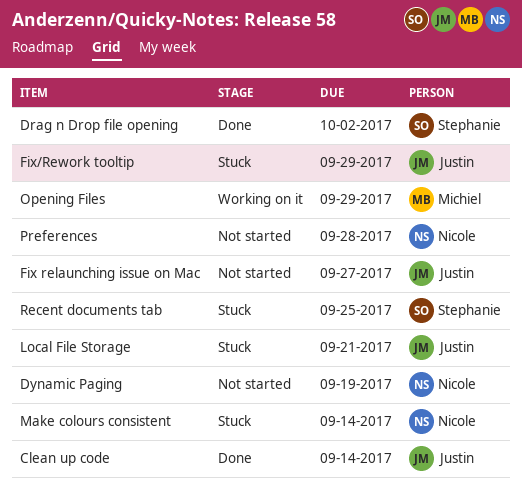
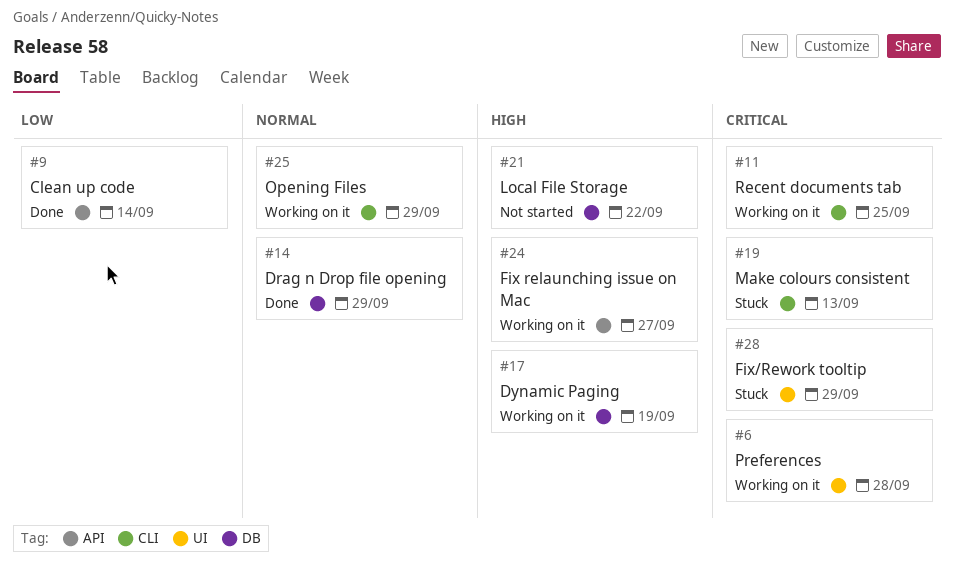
Drag n Drop file opening, due: Oct 2 -> Sep 29
Dynamic Paging, status: Not started -> Working on it
Fix relaunching issue on Mac, status: Not started -> Working on it
Local File Storage, status: Stuck -> Not started
Local File Storage, due: Sep 21 -> Sep 22
Make colours consistent, due: Sep 14 -> Sep 13
Preferences, status: Not started -> Working on it
Recent documents tab, status: Stuck -> Working on it

